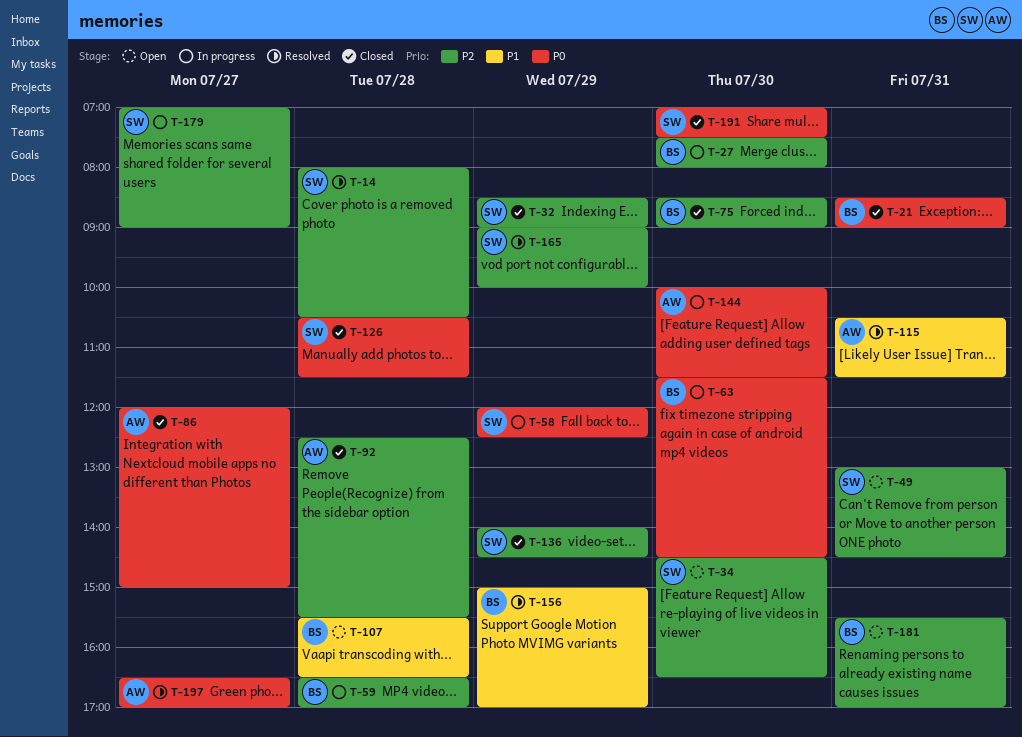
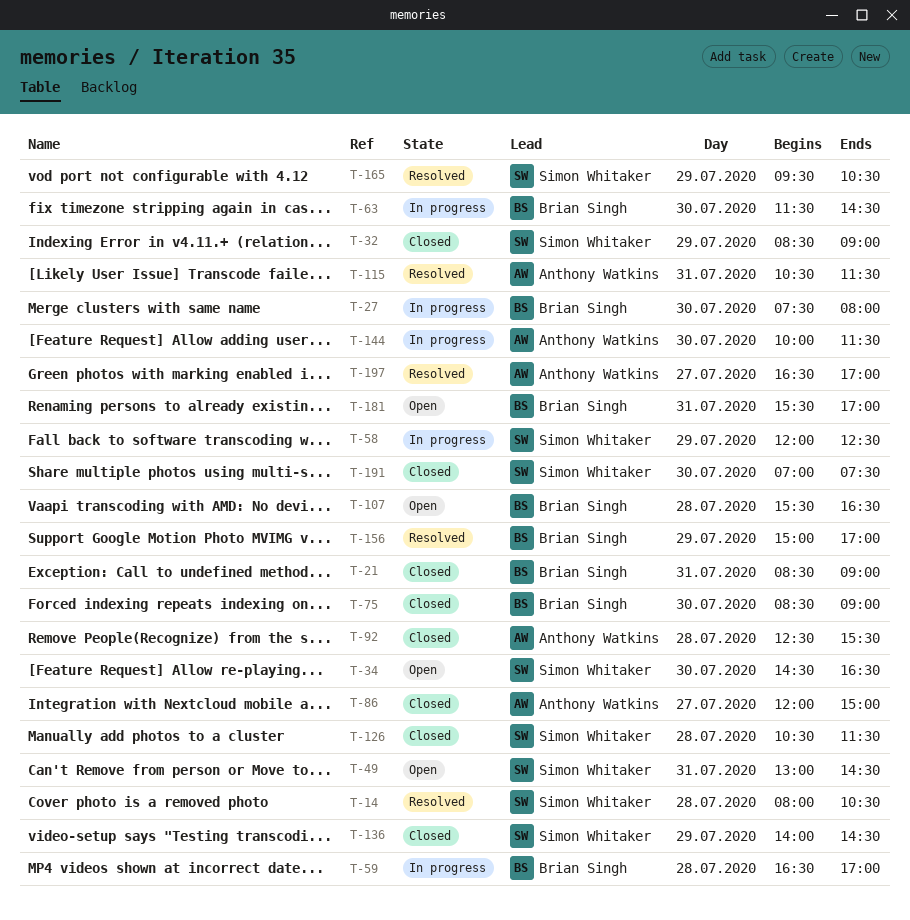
T-165, begins: 09:00 -> 09:30
T-165, ends: 10:00 -> 10:30
T-179: present -> none

